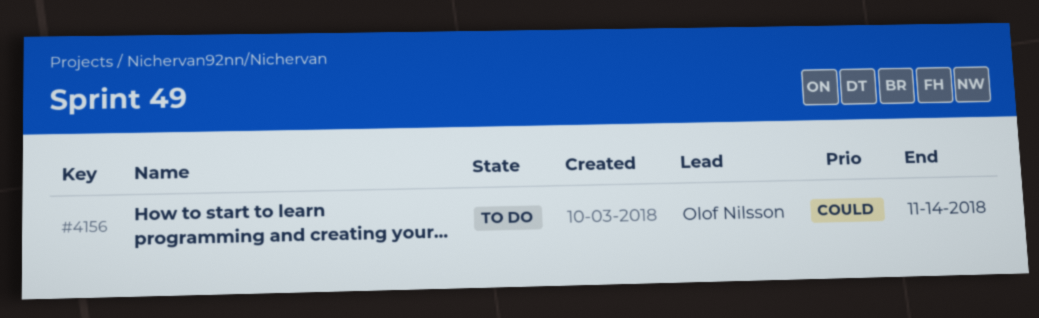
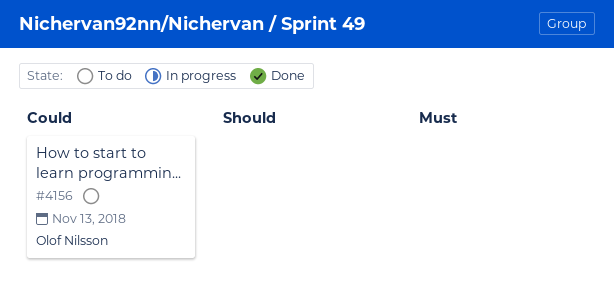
#4156, due: Nov 14 -> Nov 13

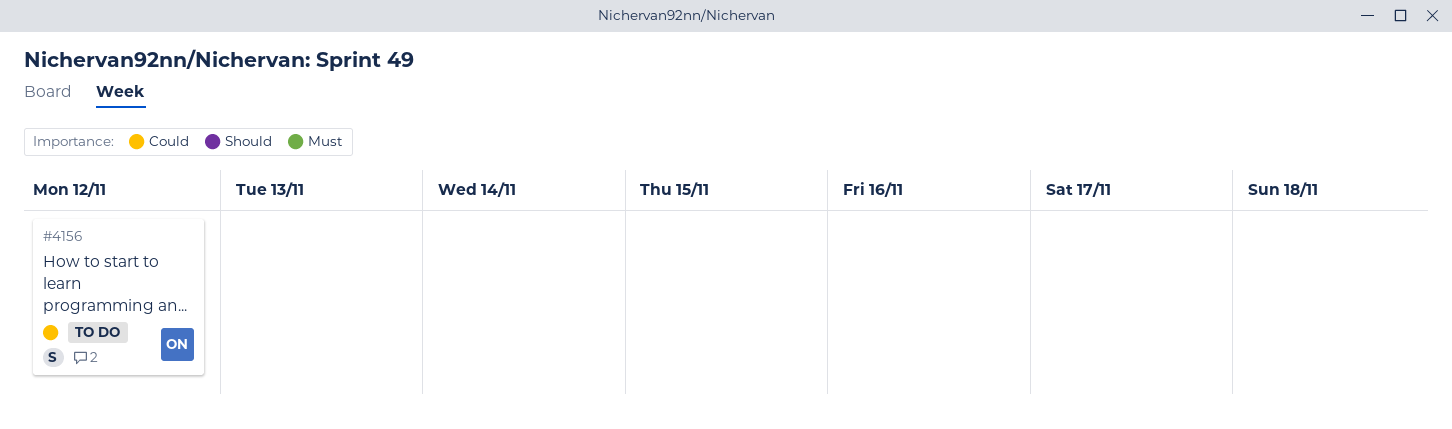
#4156, due: Nov 13 -> Nov 12

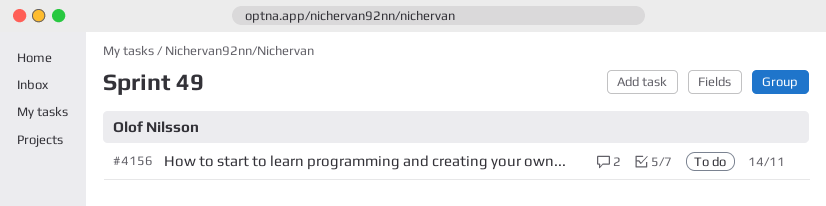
#4156, due: Nov 12 -> Nov 14

